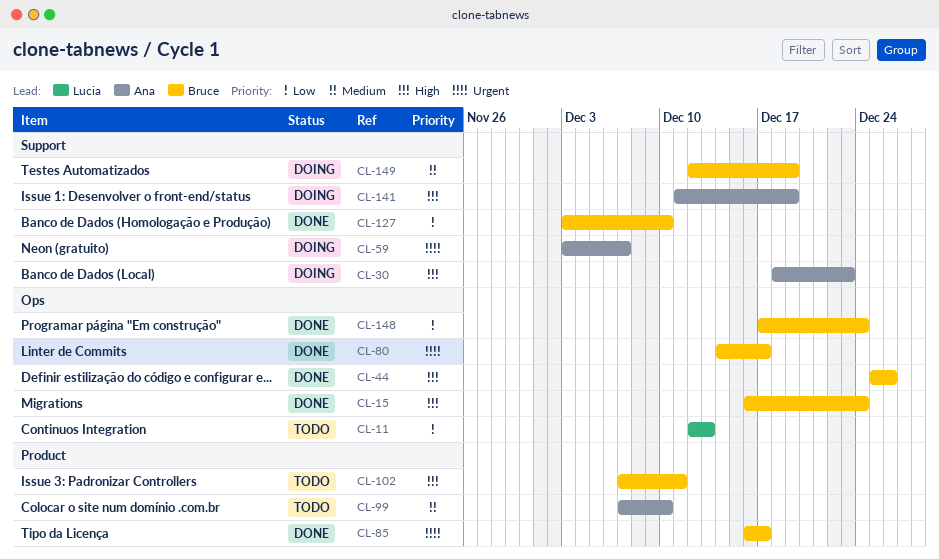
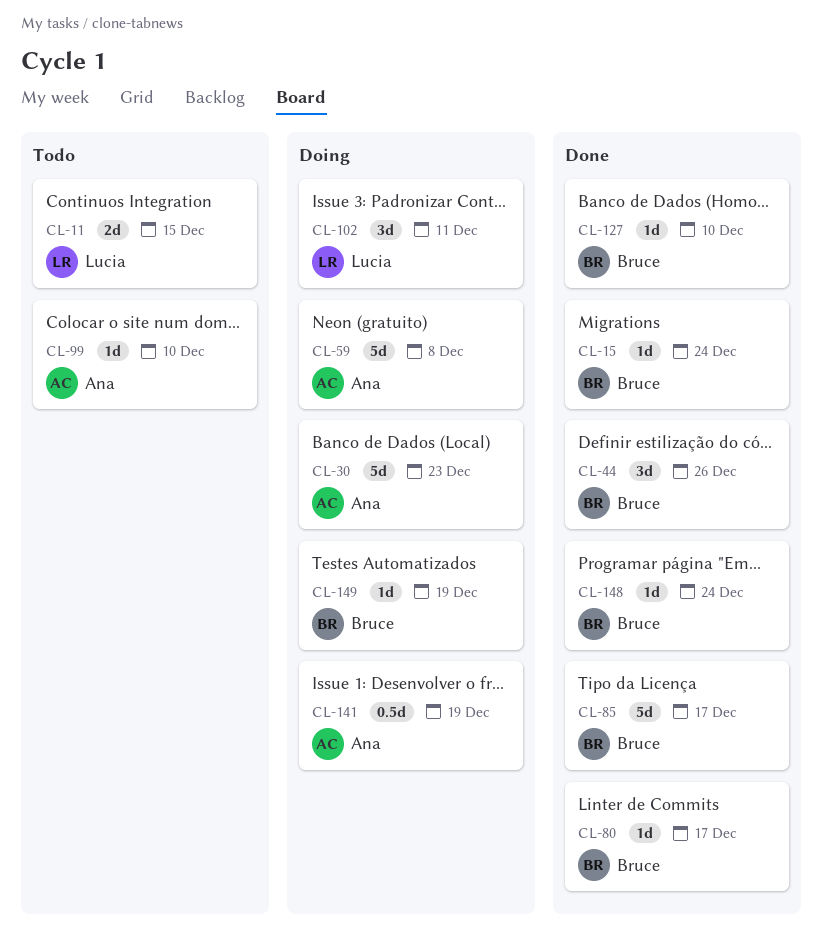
CL-11, due: Dec 13 -> Dec 15
CL-59, due: Dec 7 -> Dec 8
CL-102, status: Todo -> Doing
CL-102, owner: Bruce -> Lucia

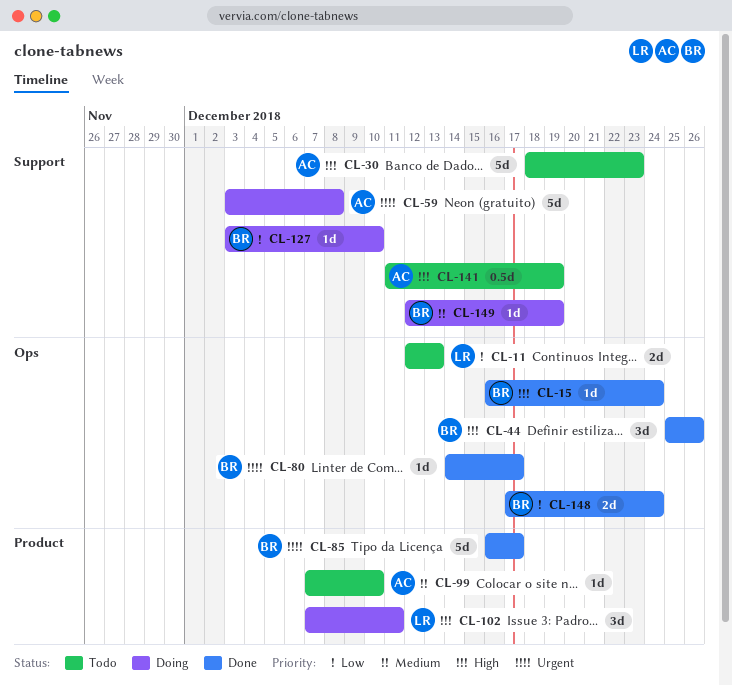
CL-11, due: Dec 15 -> Dec 13
CL-30, status: Doing -> Todo
CL-127, status: Done -> Doing
CL-141, status: Doing -> Todo
CL-148, estimate: 1d -> 2d

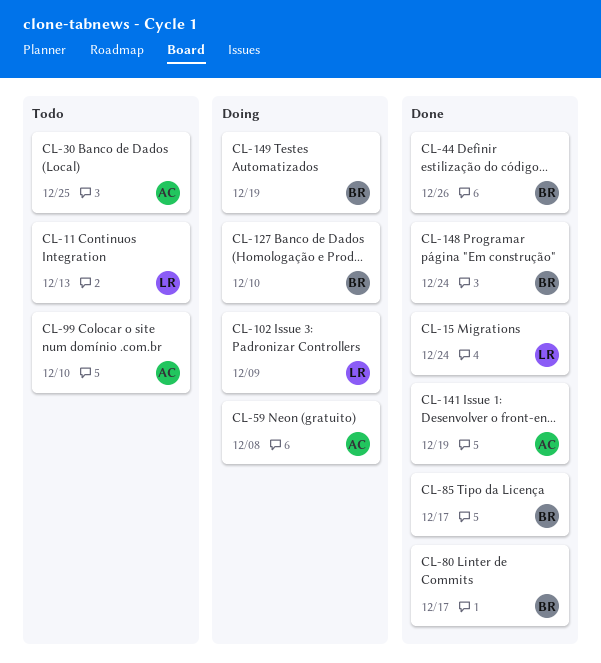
CL-15, owner: BR -> LR
CL-30, due: Dec 23 -> Dec 25
CL-102, due: Dec 11 -> Dec 9
CL-141, status: Todo -> Done

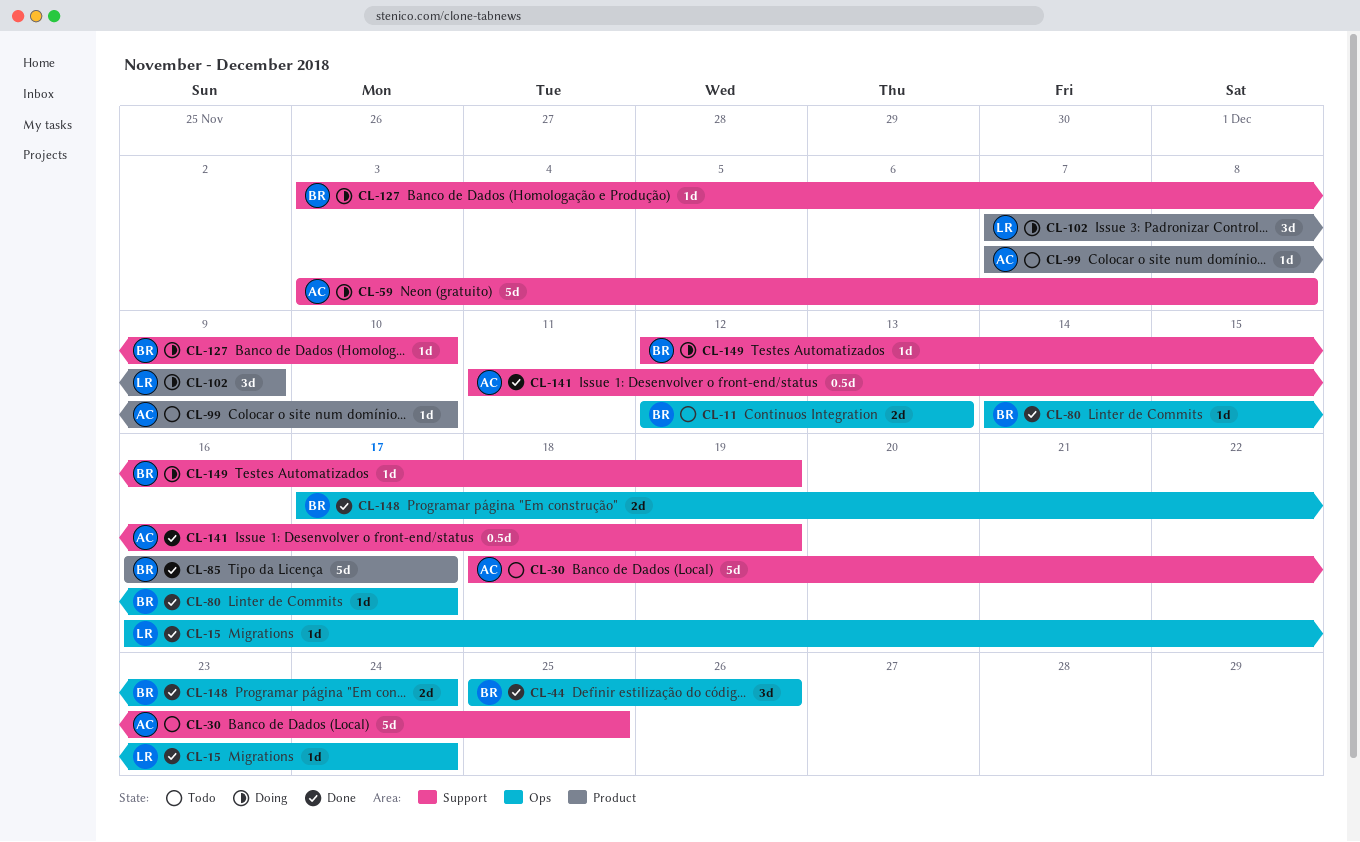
CL-11, owner: LR -> BR

